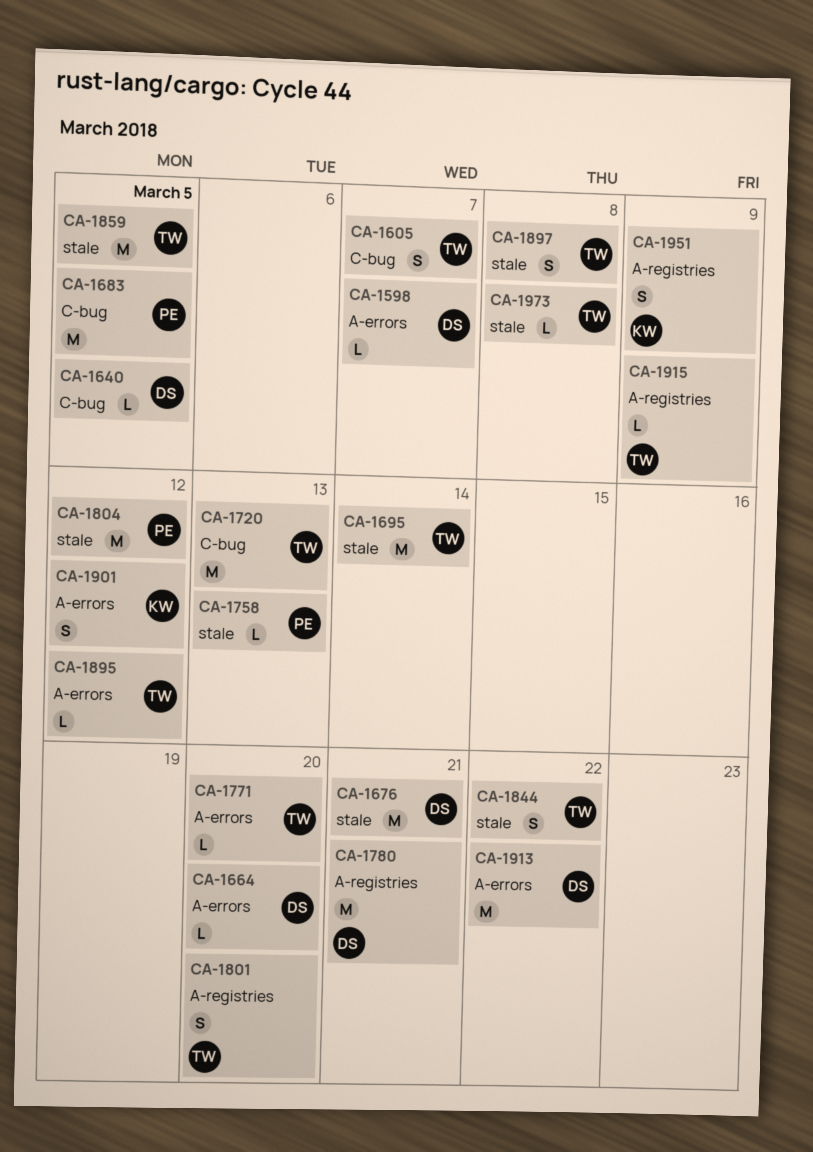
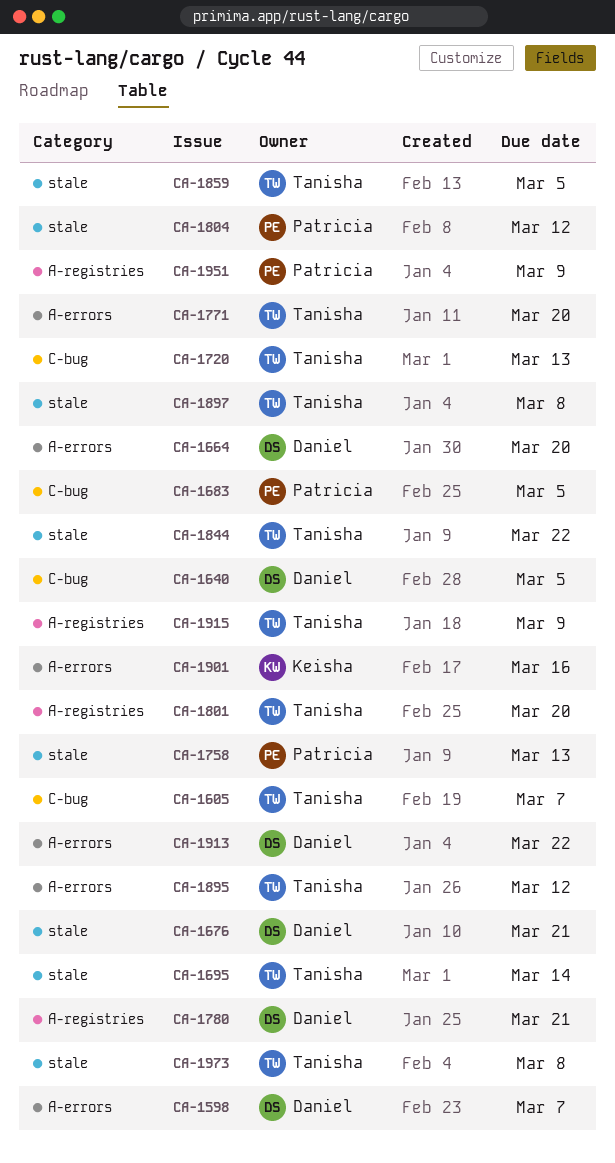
CA-1901, due: Mar 12 -> Mar 16
CA-1951, owner: Keisha -> Patricia

